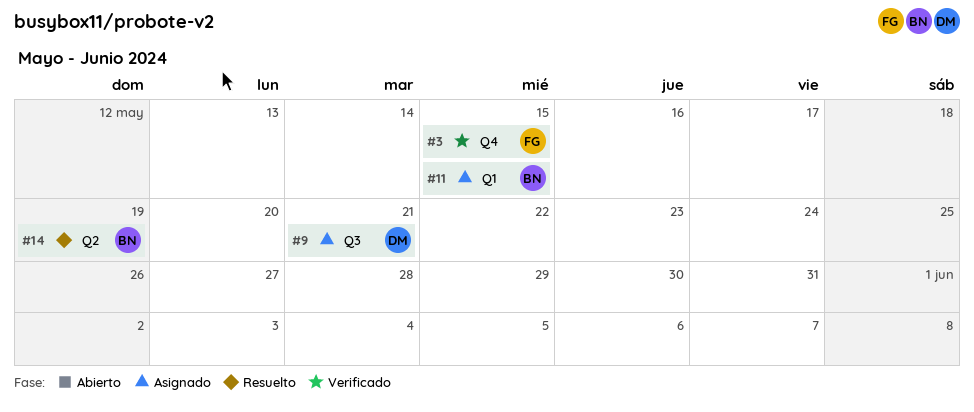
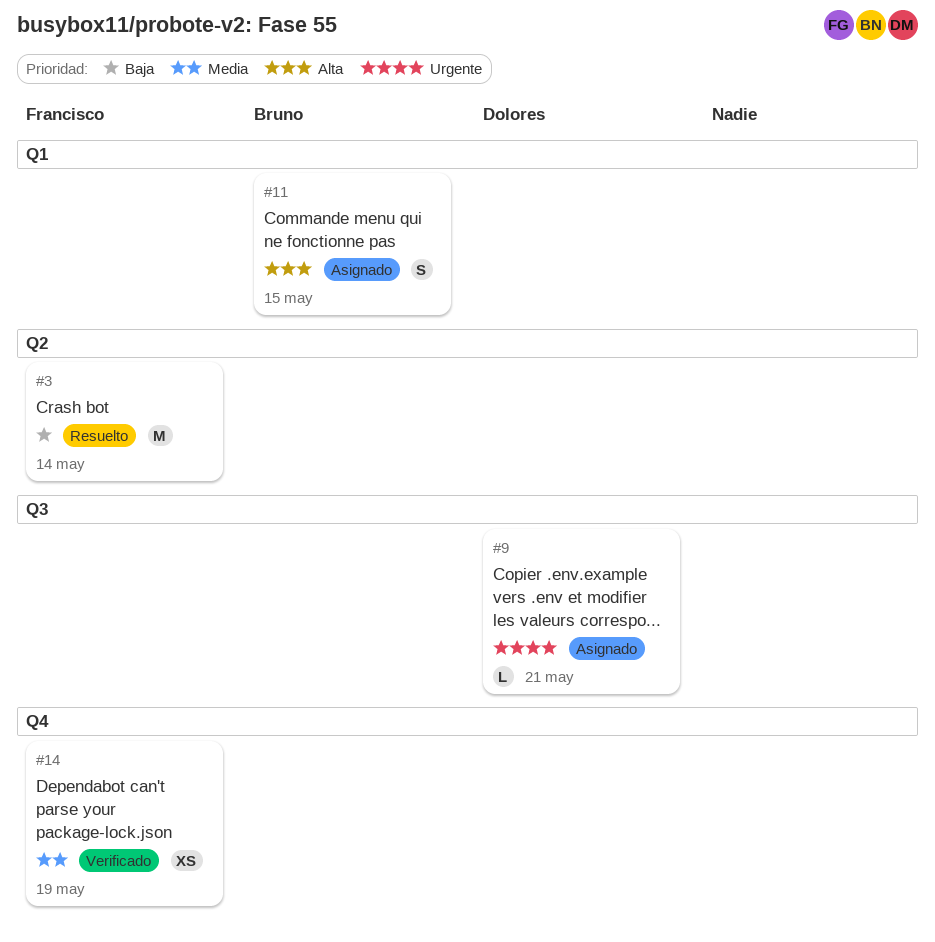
#3, status: Verificado -> Resuelto
#3, label: Q4 -> Q2
#3, due: May 15 -> May 14
#14, status: Resuelto -> Verificado
#14, owner: Bruno -> Francisco
#14, label: Q2 -> Q4

